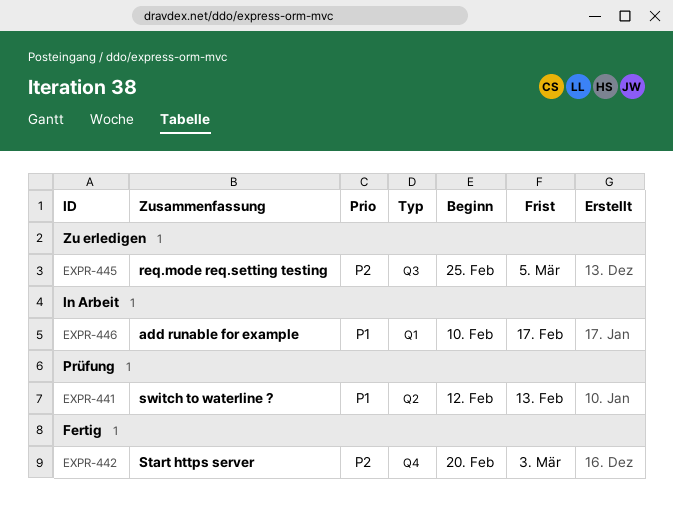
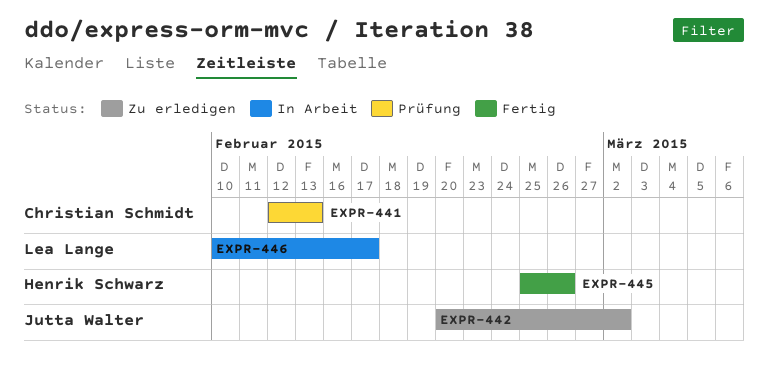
EXPR-442, status: Fertig -> Zu erledigen
EXPR-442, due: Mar 3 -> Mar 2
EXPR-445, status: Zu erledigen -> Fertig
EXPR-445, due: Mar 5 -> Feb 26

